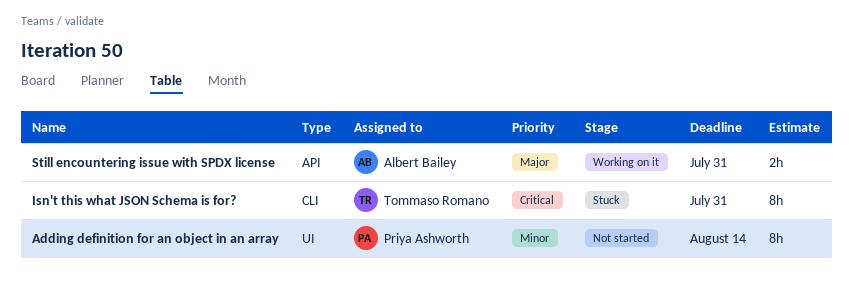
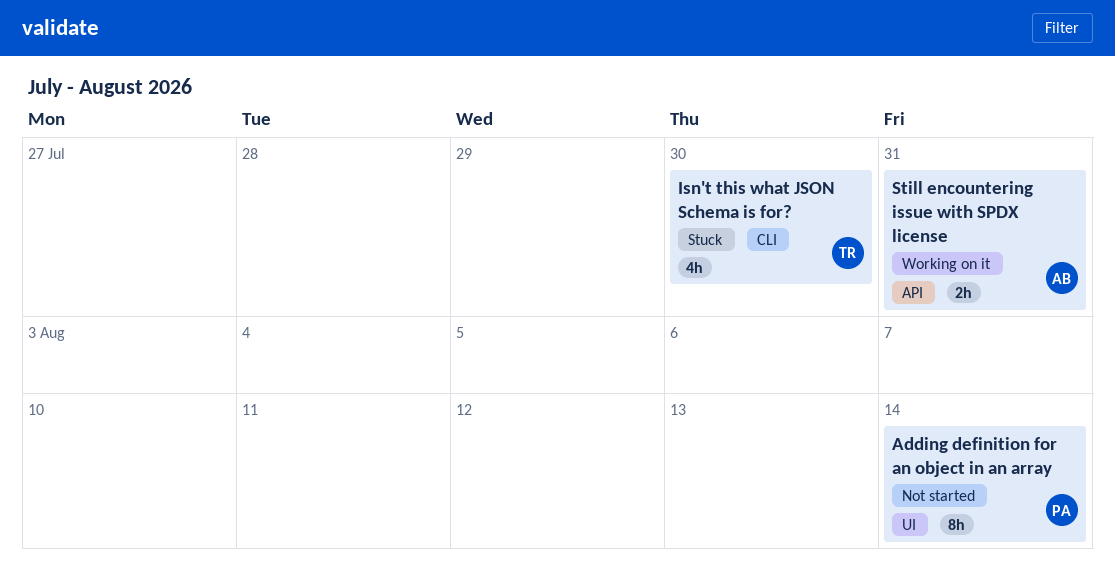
Isn't this what JSON Schema is for?, estimate: 8h -> 4h
Isn't this what JSON Schema is for?, due: Jul 31 -> Jul 30

